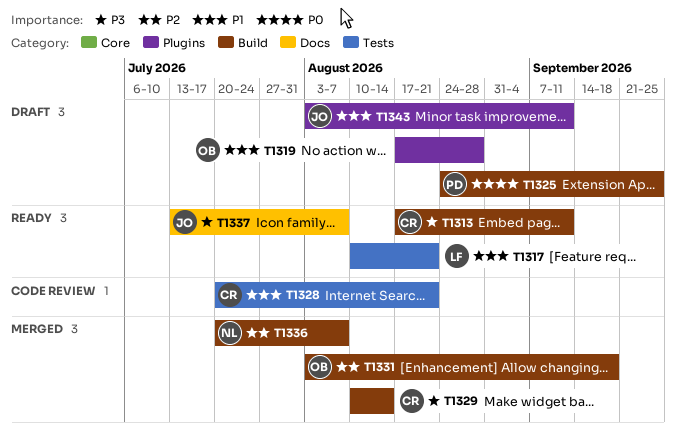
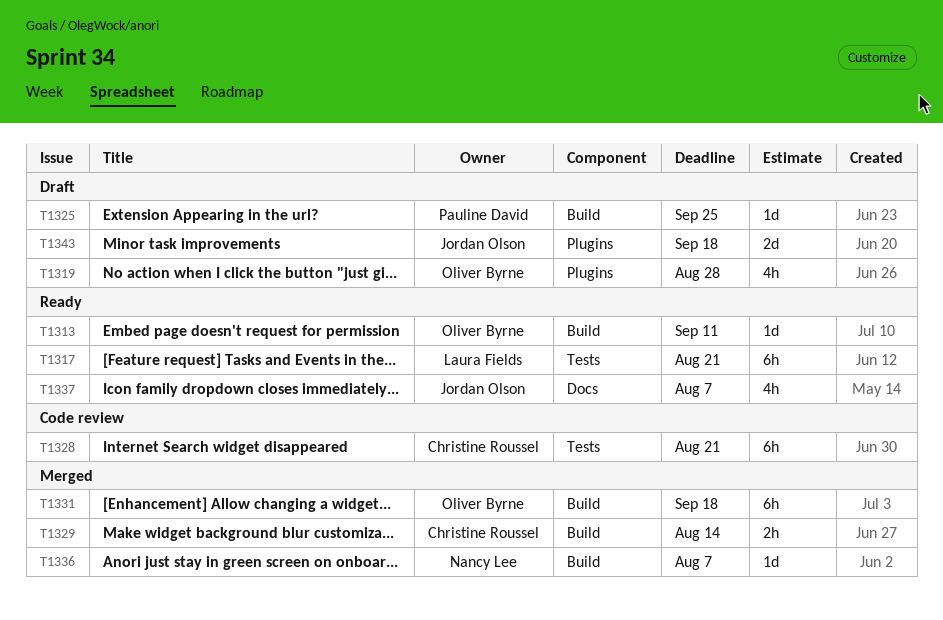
T1313, owner: Christine Roussel -> Oliver Byrne
T1343, due: Sep 11 -> Sep 18

